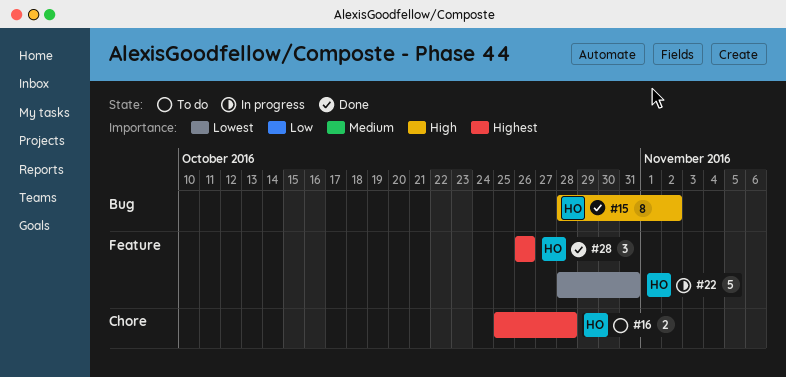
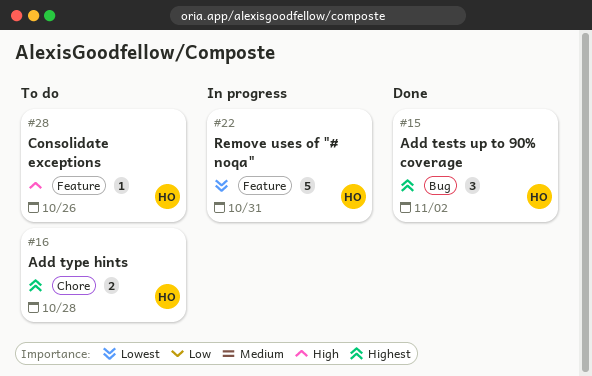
#15, priority: High -> Highest
#15, estimate: 8 -> 3
#28, status: Done -> To do
#28, priority: Highest -> High
#28, estimate: 3 -> 1

